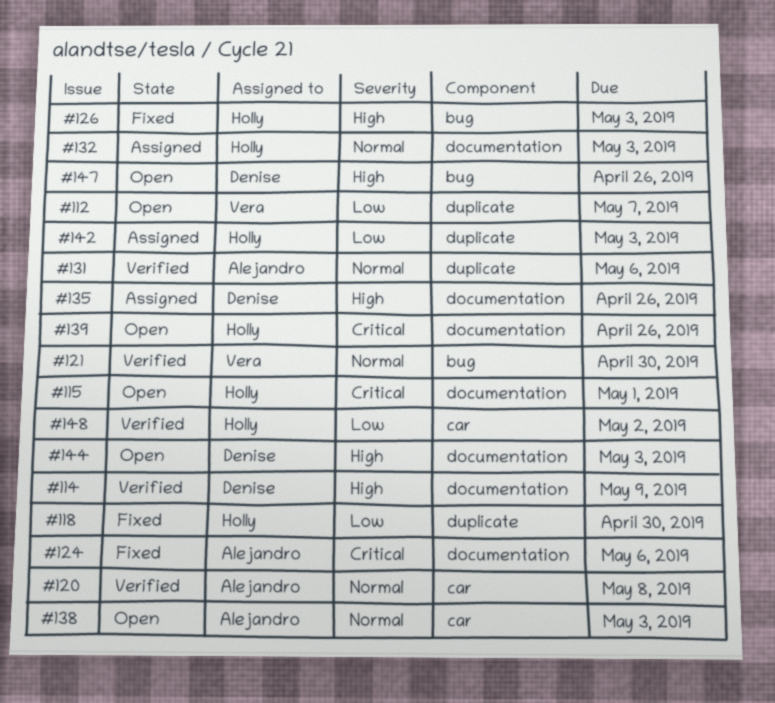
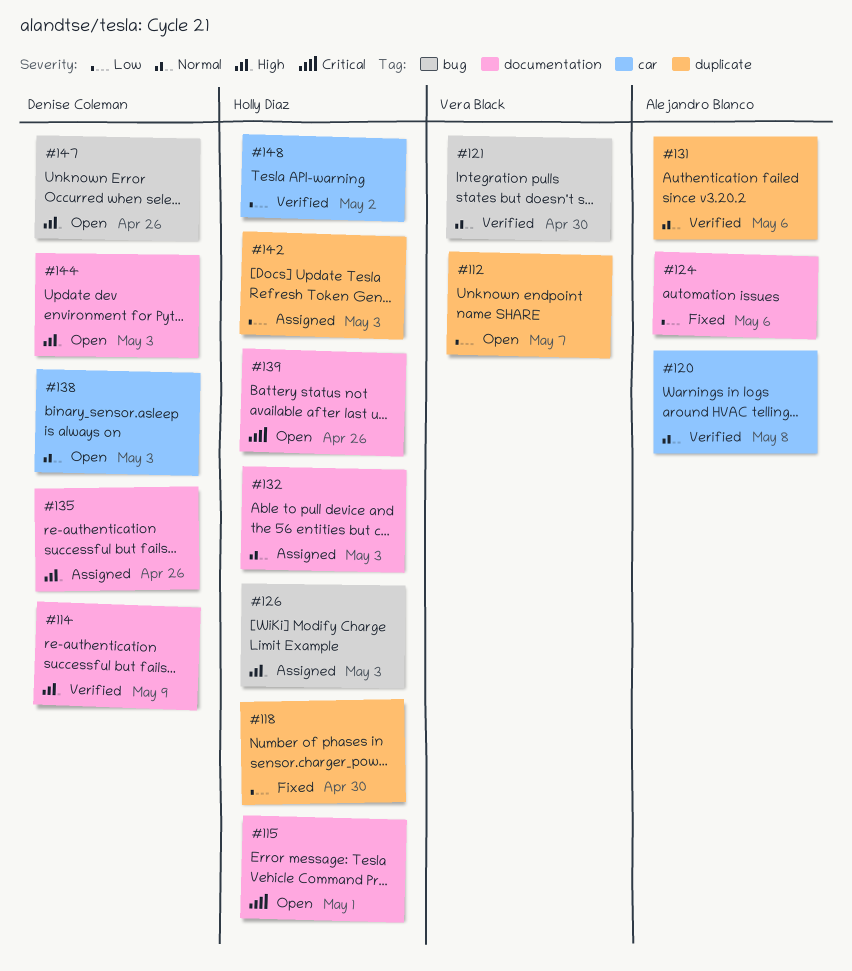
#124, priority: Critical -> Low
#126, status: Fixed -> Assigned
#138, owner: Alejandro Blanco -> Denise Coleman

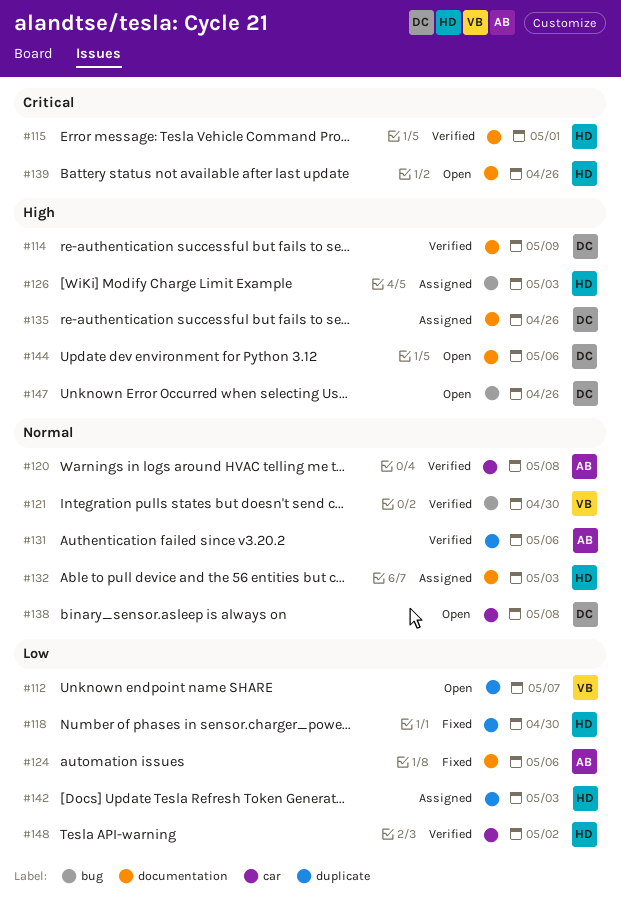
#115, status: Open -> Verified
#138, due: May 3 -> May 8
#144, due: May 3 -> May 6

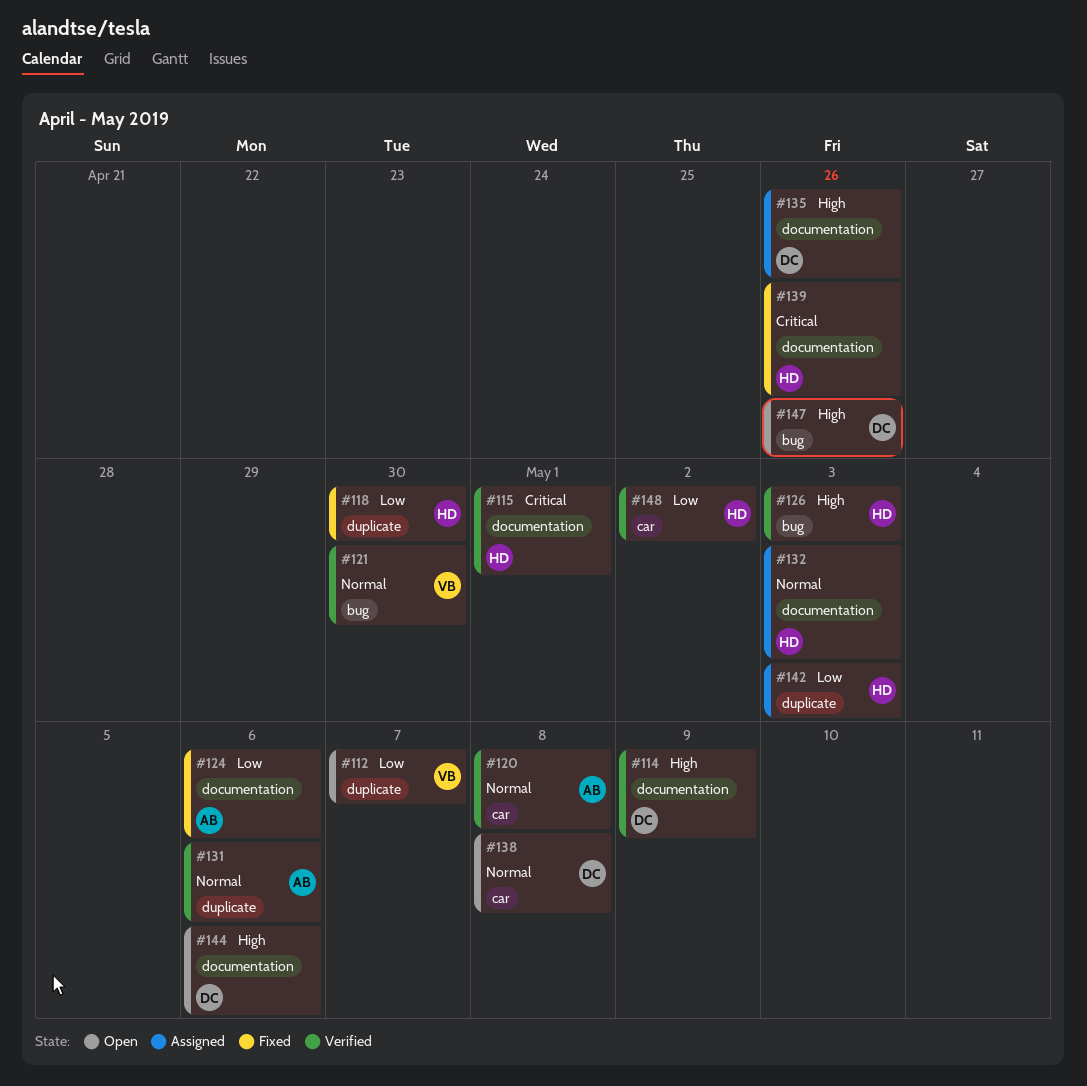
#126, status: Assigned -> Verified
#139, status: Open -> Fixed

